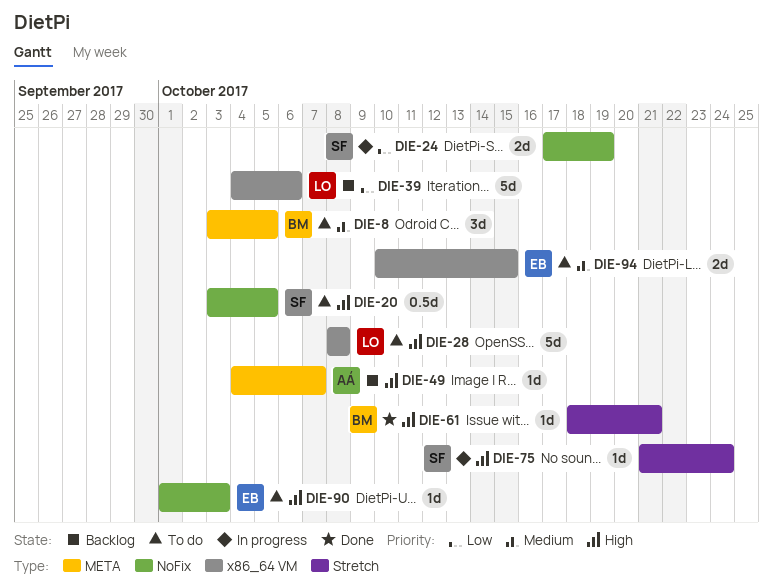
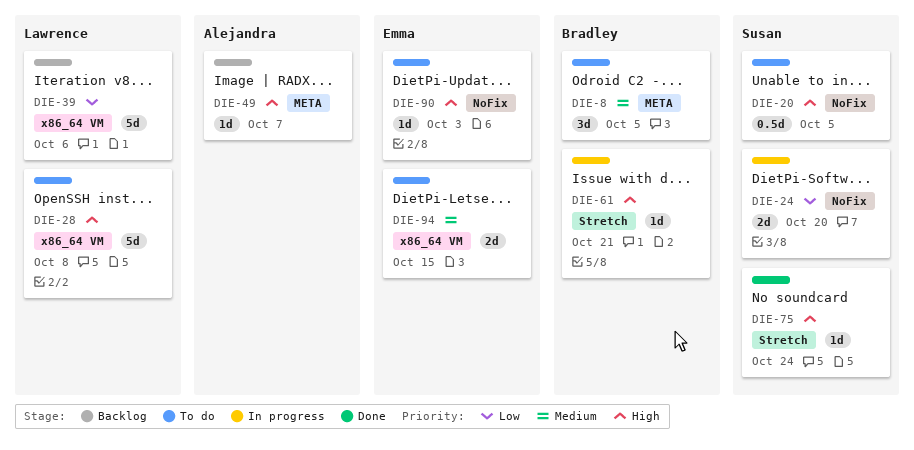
DIE-24, due: Oct 19 -> Oct 20
DIE-61, status: Done -> In progress
DIE-75, status: In progress -> Done

